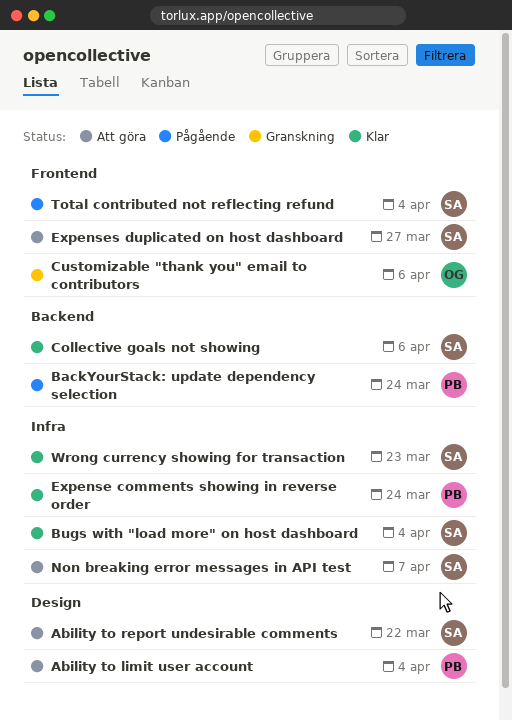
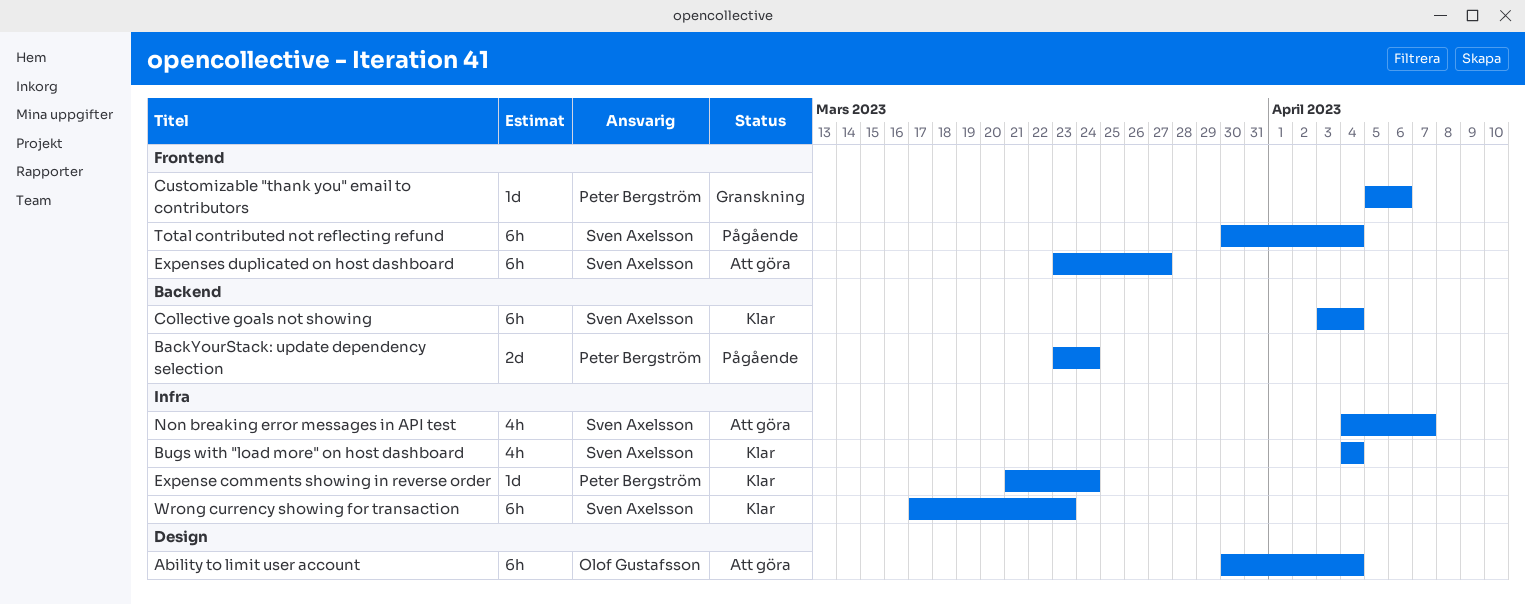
Ability to limit user account, owner: Peter Bergström -> Olof Gustafsson
Ability to report undesirable comments: present -> none
Collective goals not showing, due: Apr 6 -> Apr 4
Customizable "thank you" email to contributors, owner: Olof Gustafsson -> Peter Bergström

